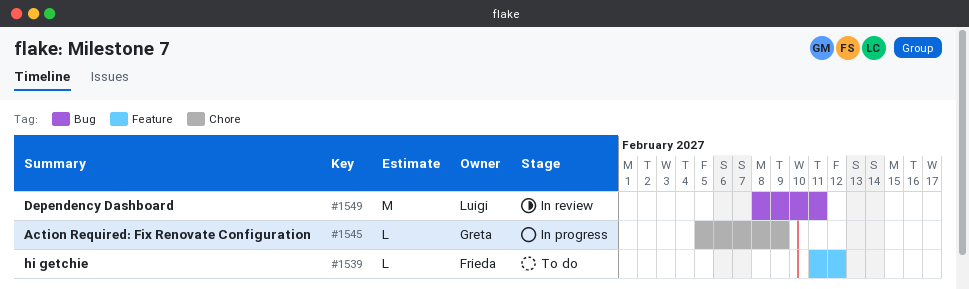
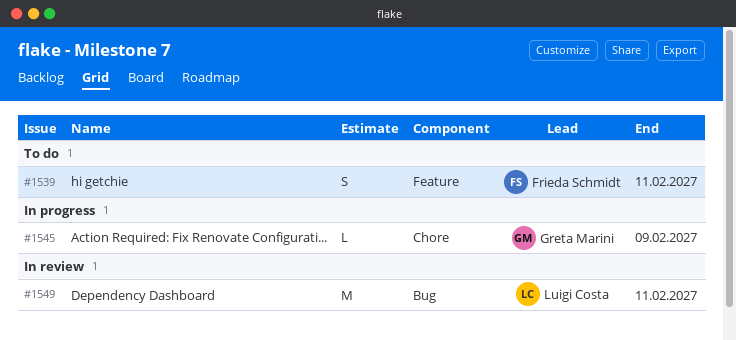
#1539, estimate: L -> S
#1539, due: Feb 12 -> Feb 11

